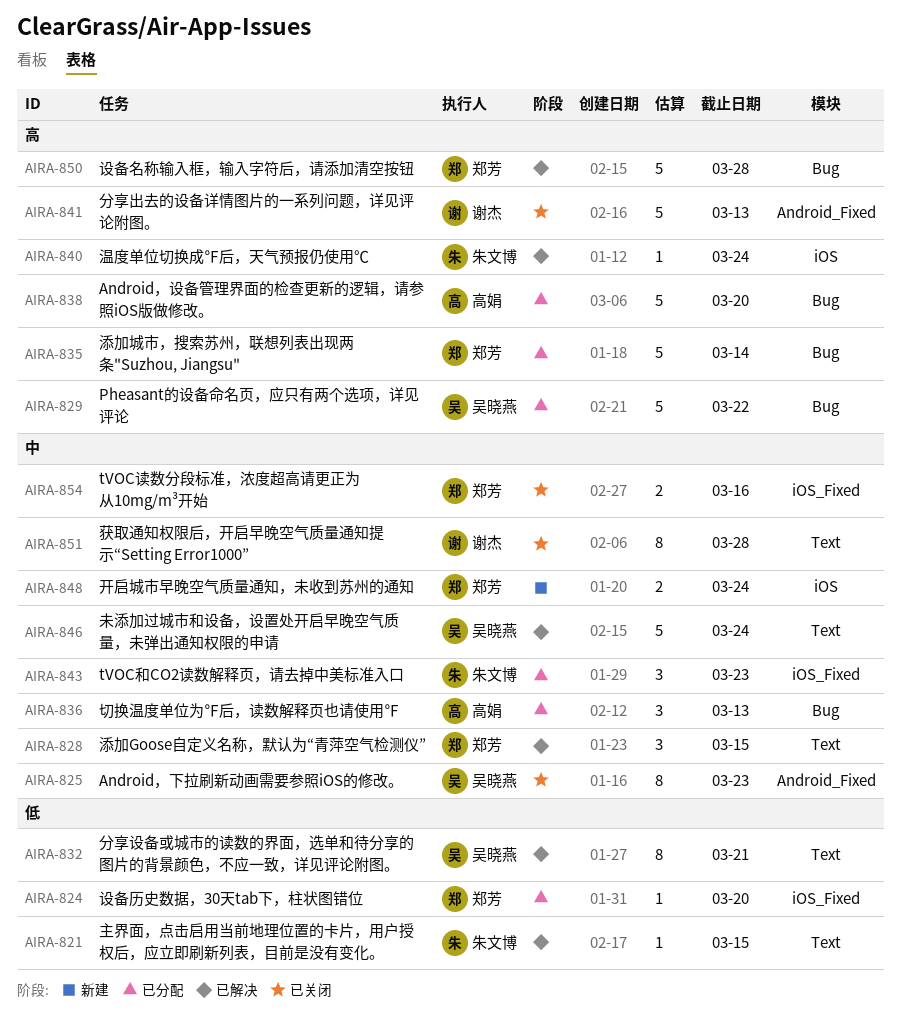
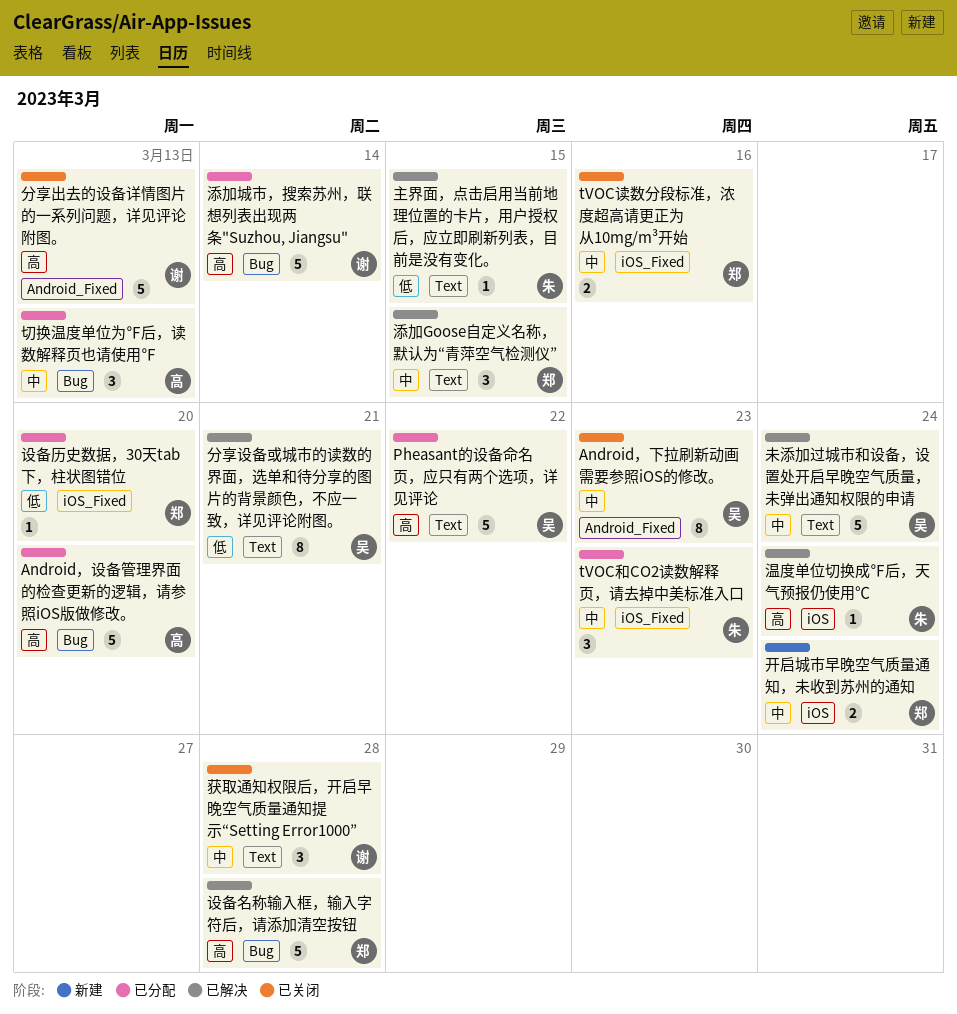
Pheasant的设备命名页，应只有两个选项，详见评论, label: Bug -> Text
添加城市，搜索苏州，联想列表出现两条"Suzhou, Jiangsu", owner: 郑芳 -> 谢杰
获取通知权限后，开启早晚空气质量通知提示“Setting Error1000”, estimate: 8 -> 3

